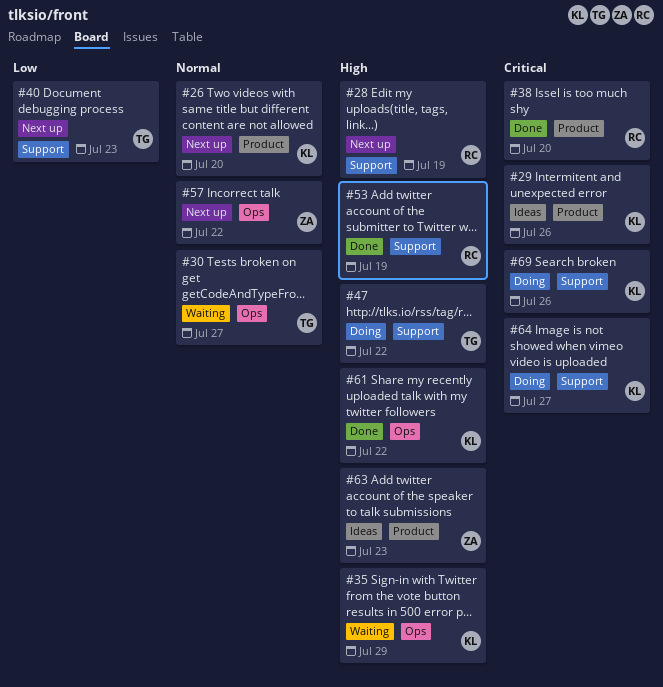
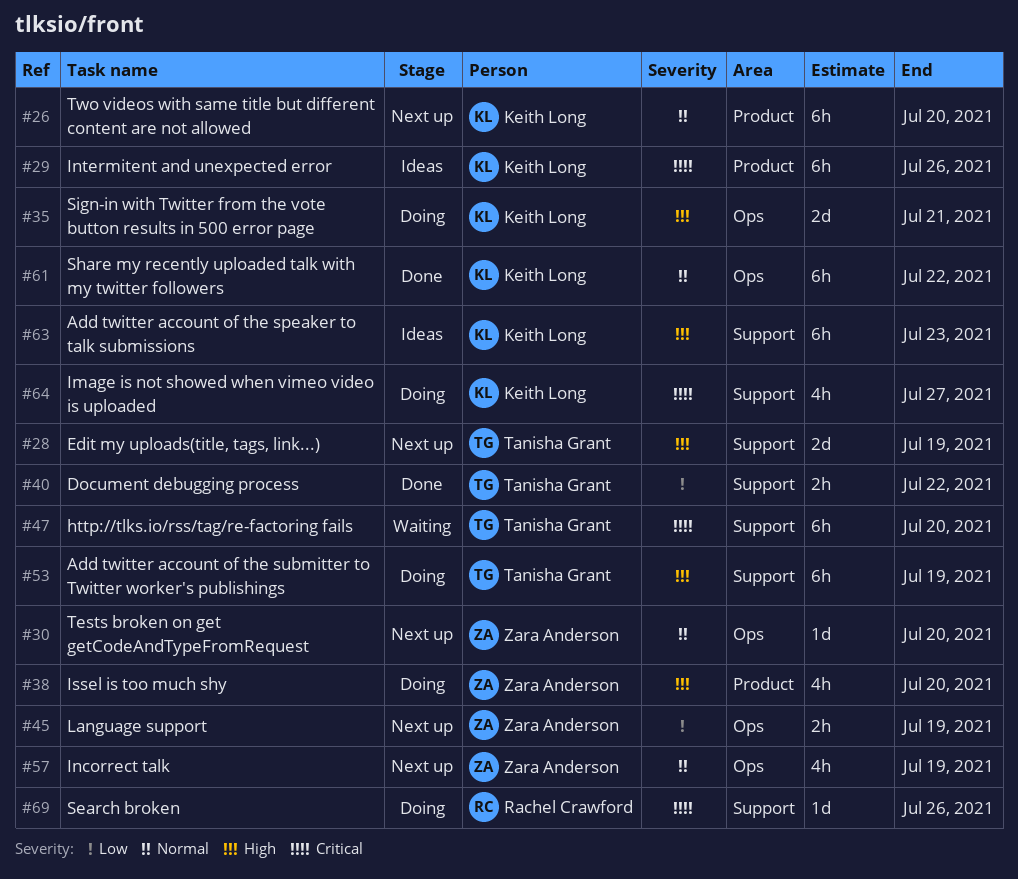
#28, owner: Rachel Crawford -> Tanisha Grant
#30, status: Waiting -> Next up
#30, owner: Tanisha Grant -> Zara Anderson
#30, due: Jul 27 -> Jul 20
#35, status: Waiting -> Doing
#35, due: Jul 29 -> Jul 21
#38, status: Done -> Doing
#38, owner: Rachel Crawford -> Zara Anderson
#38, priority: Critical -> High
#40, status: Next up -> Done
#40, due: Jul 23 -> Jul 22
#45: none -> present
#47, status: Doing -> Waiting
#47, priority: High -> Critical
#47, due: Jul 22 -> Jul 20
#53, status: Done -> Doing
#53, owner: Rachel Crawford -> Tanisha Grant
#57, due: Jul 22 -> Jul 19
#61, priority: High -> Normal
#63, owner: Zara Anderson -> Keith Long
#63, label: Product -> Support
#69, owner: Keith Long -> Rachel Crawford

